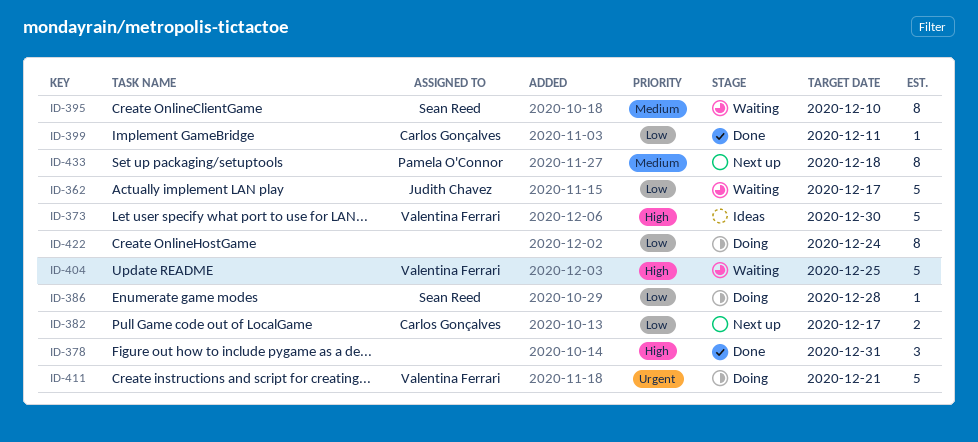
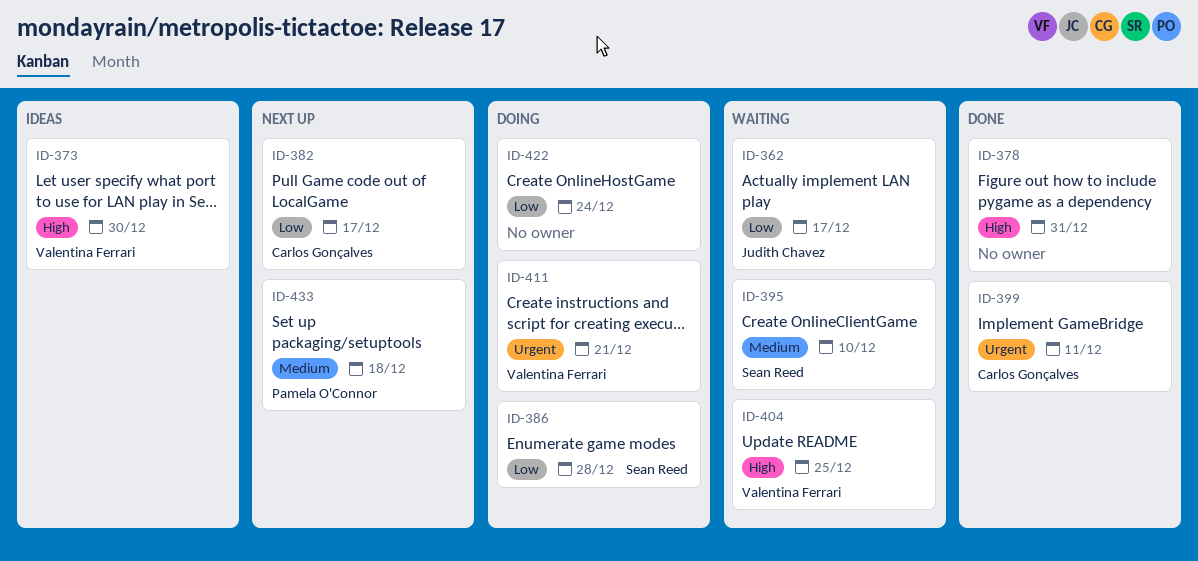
ID-399, priority: Low -> Urgent

